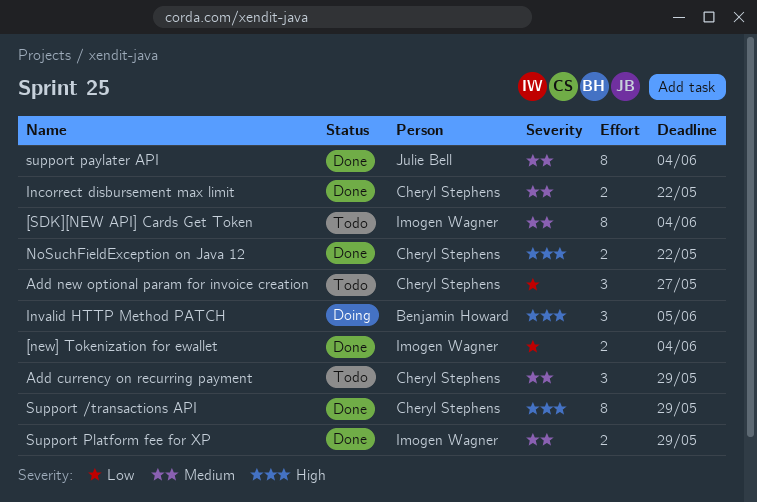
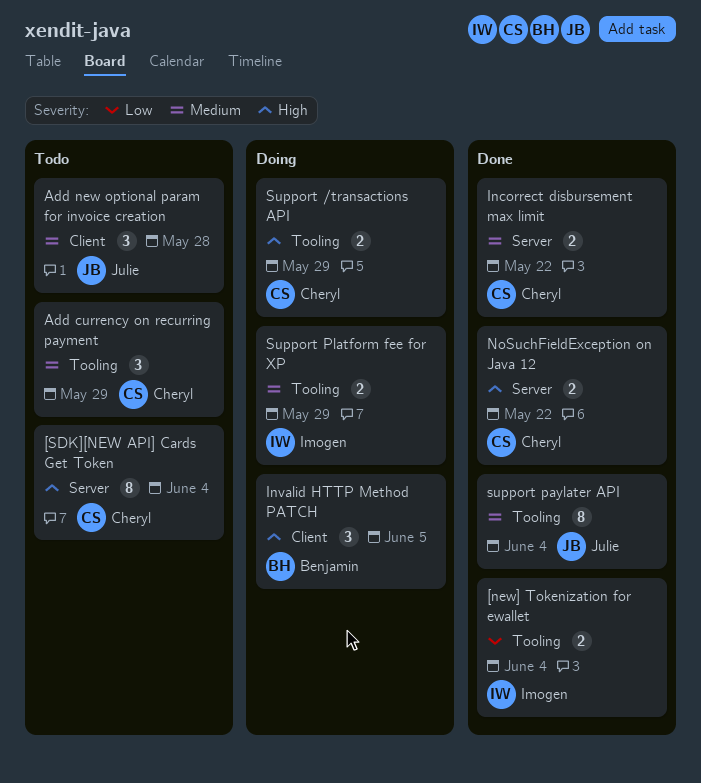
[SDK][NEW API] Cards Get Token, owner: Imogen Wagner -> Cheryl Stephens
[SDK][NEW API] Cards Get Token, priority: Medium -> High
Add new optional param for invoice creation, owner: Cheryl Stephens -> Julie Bell
Add new optional param for invoice creation, priority: Low -> Medium
Add new optional param for invoice creation, due: May 27 -> May 28
Support /transactions API, status: Done -> Doing
Support /transactions API, estimate: 8 -> 2
Support Platform fee for XP, status: Done -> Doing

